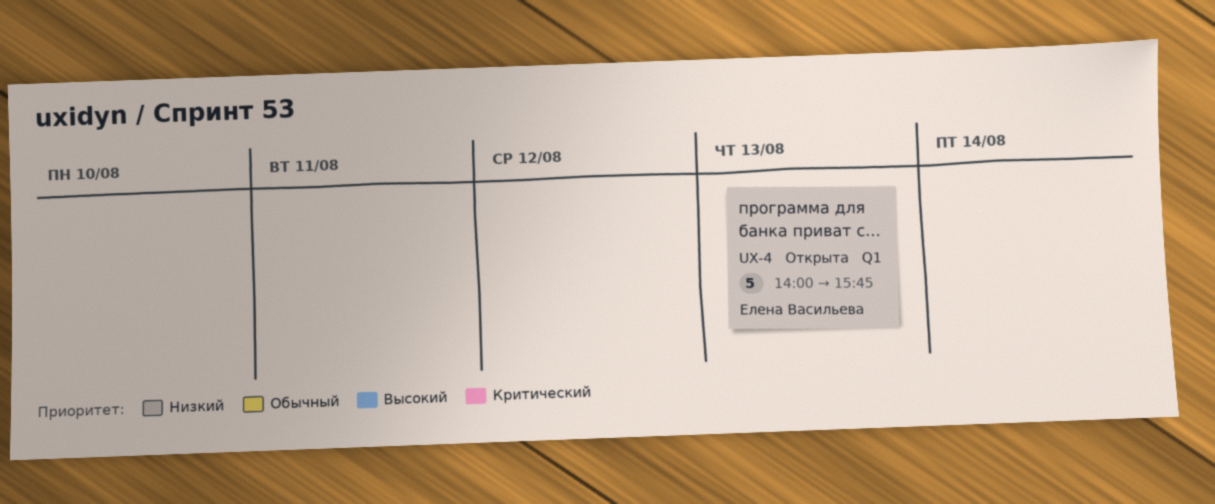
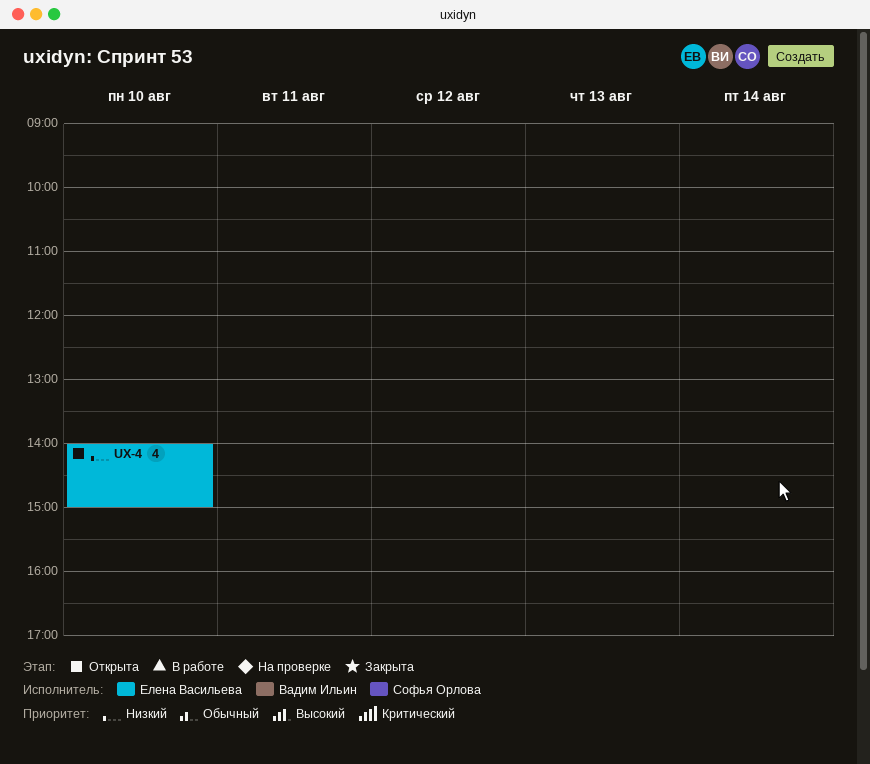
UX-4, estimate: 5 -> 4
UX-4, day: Aug 13 -> Aug 10
UX-4, ends: 15:45 -> 15:00

